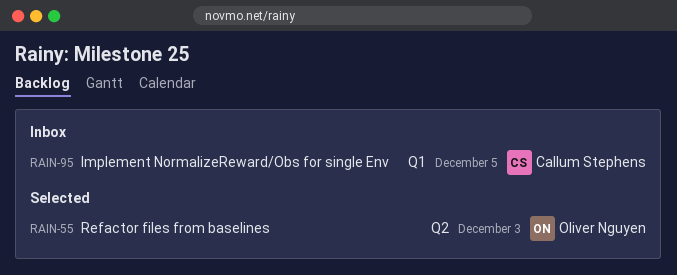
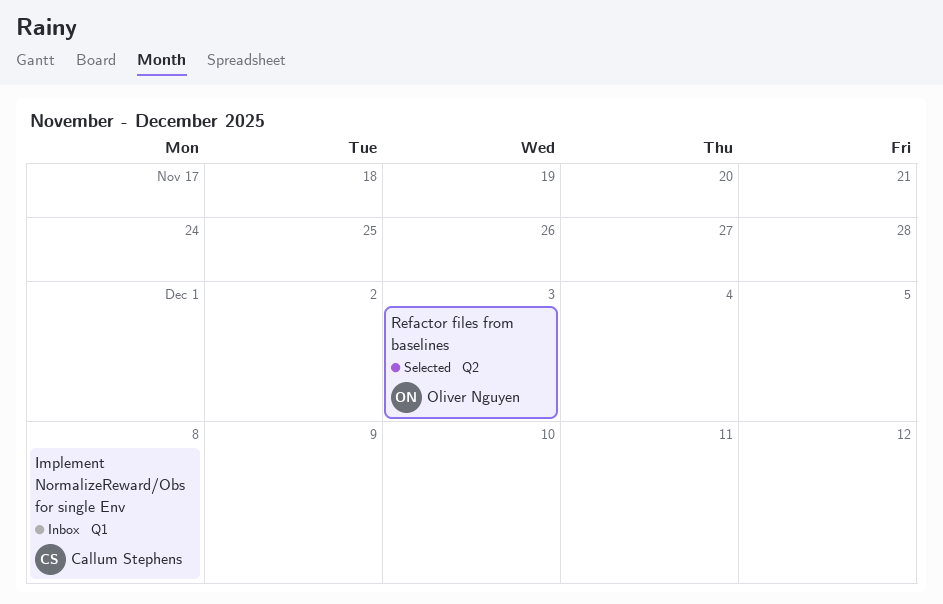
Implement NormalizeReward/Obs for single Env, due: Dec 5 -> Dec 8

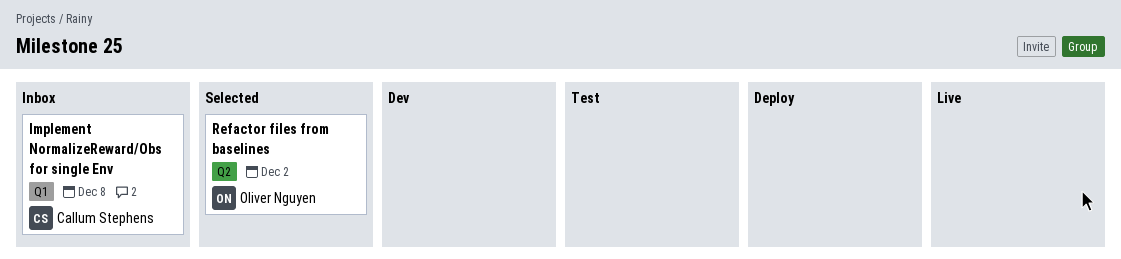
Refactor files from baselines, due: Dec 3 -> Dec 2

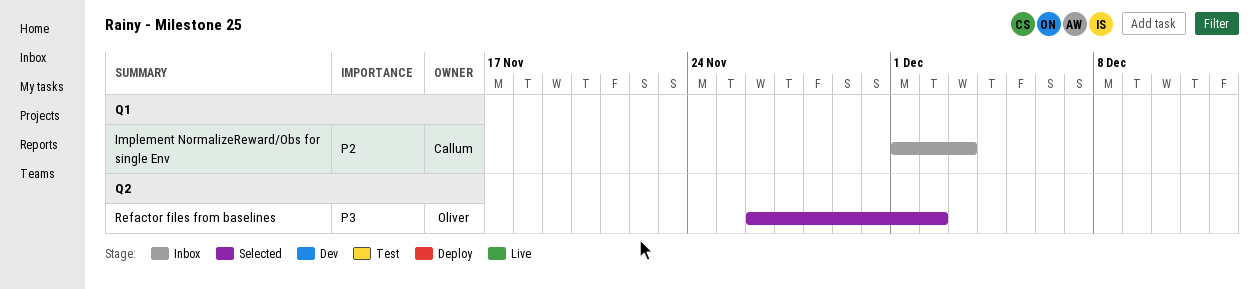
Implement NormalizeReward/Obs for single Env, due: Dec 8 -> Dec 3

